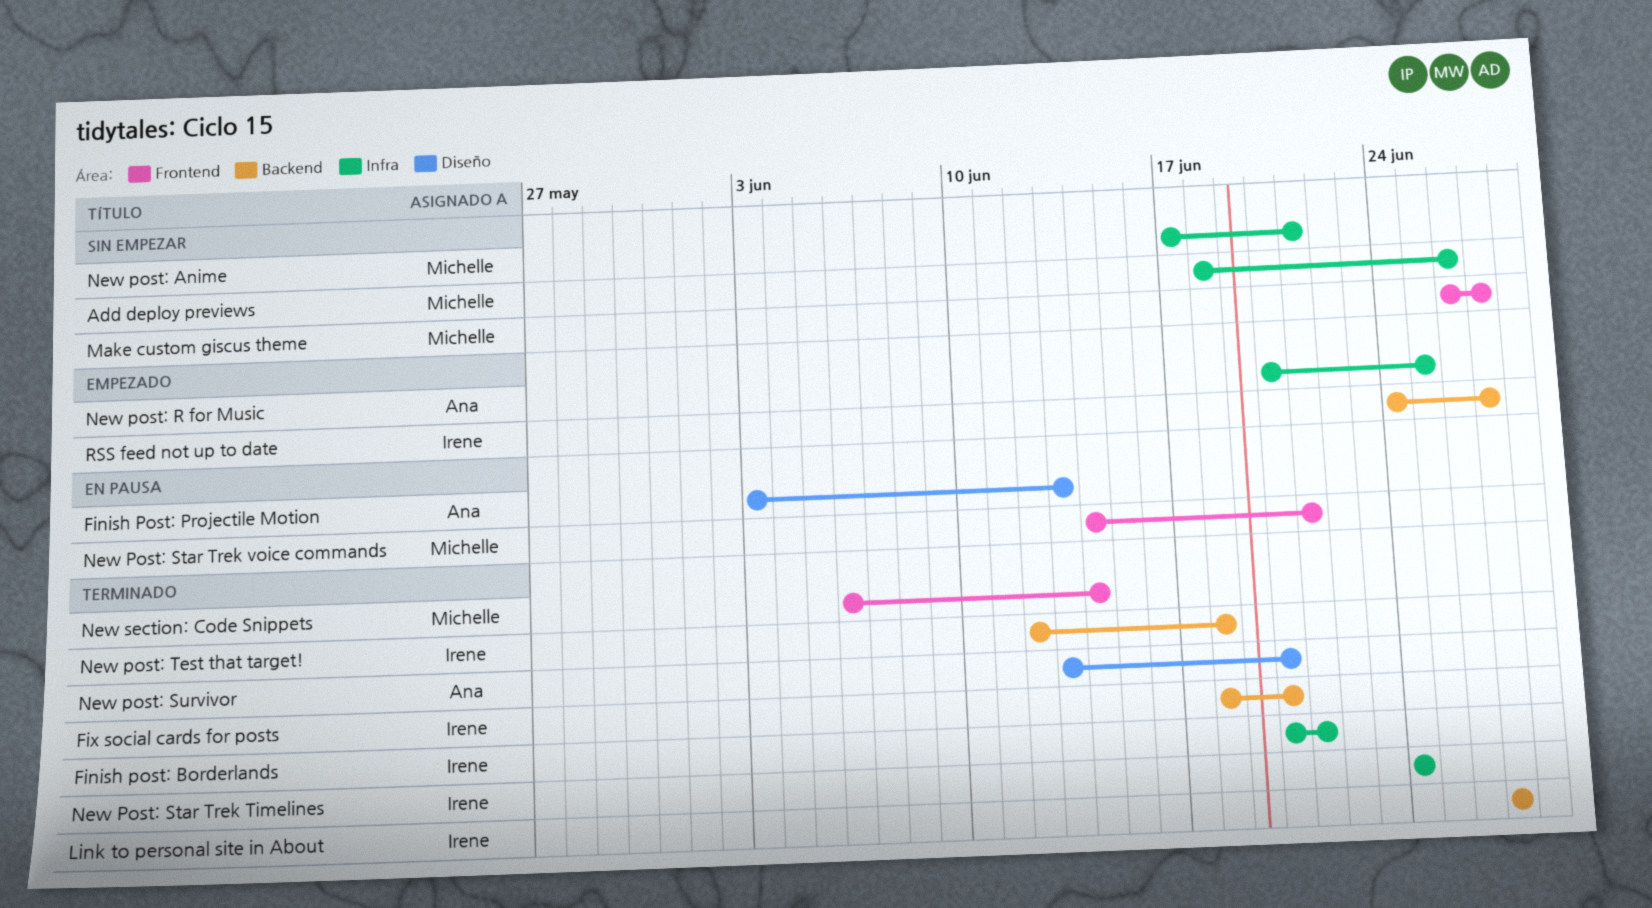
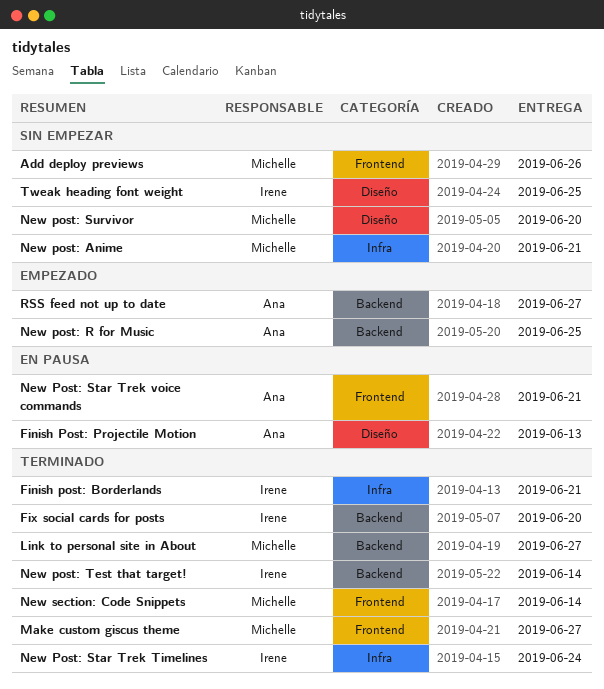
Add deploy previews, label: Infra -> Frontend
Link to personal site in About, owner: Irene -> Michelle
Make custom giscus theme, status: Sin empezar -> Terminado
New post: R for Music, label: Infra -> Backend
New Post: Star Trek voice commands, owner: Michelle -> Ana
New post: Survivor, status: Terminado -> Sin empezar
New post: Survivor, owner: Ana -> Michelle
New post: Test that target!, due: Jun 18 -> Jun 14
RSS feed not up to date, owner: Irene -> Ana
Tweak heading font weight: none -> present

